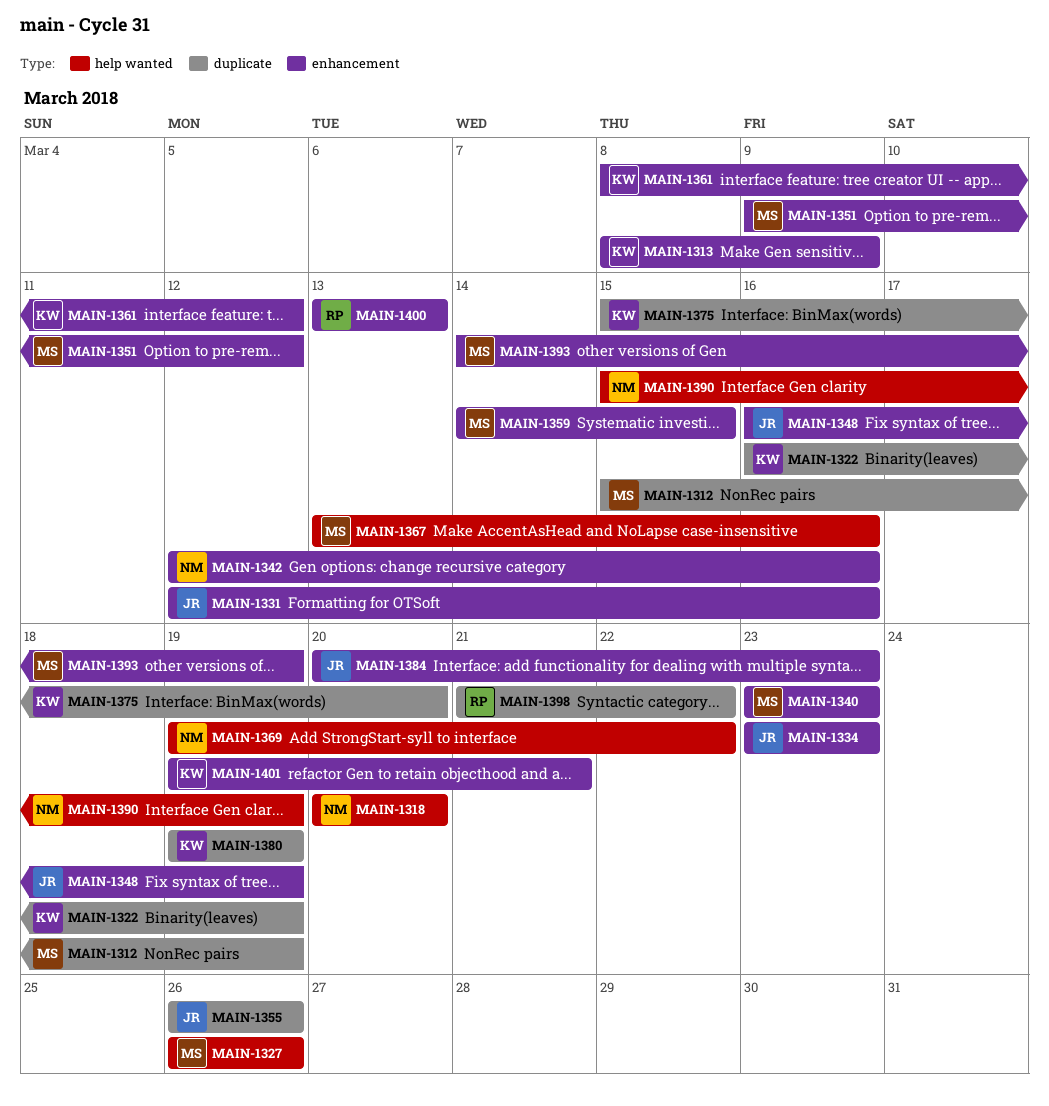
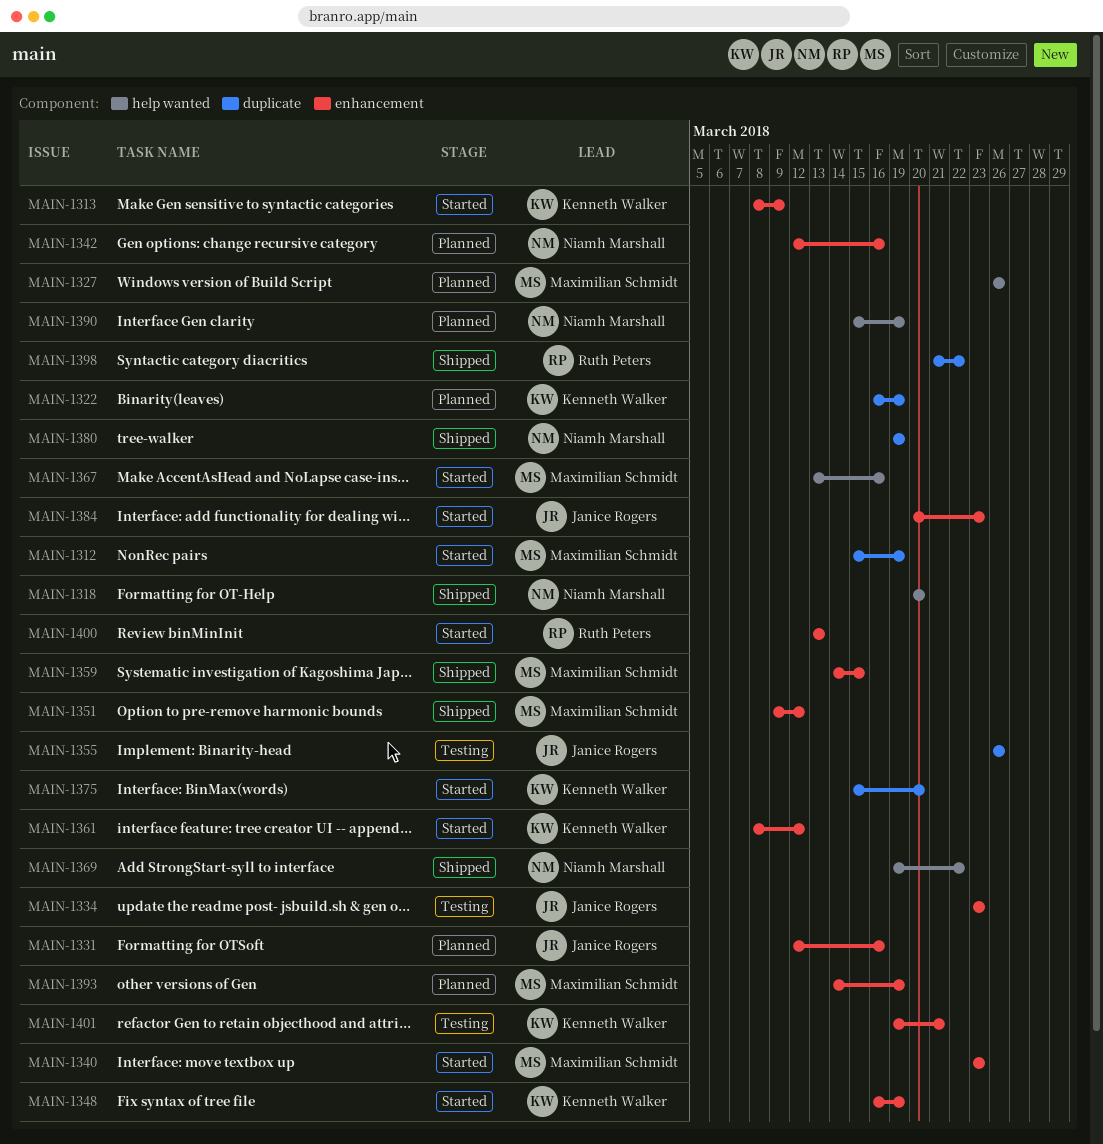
MAIN-1348, owner: Janice Rogers -> Kenneth Walker
MAIN-1380, owner: Kenneth Walker -> Niamh Marshall

